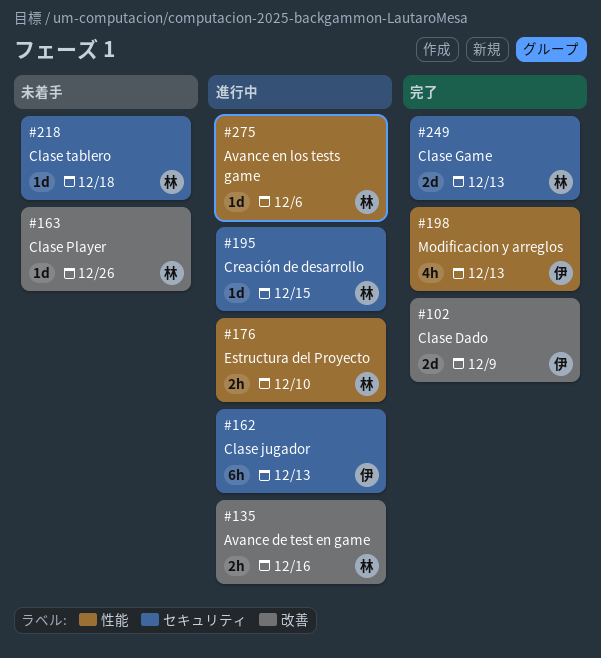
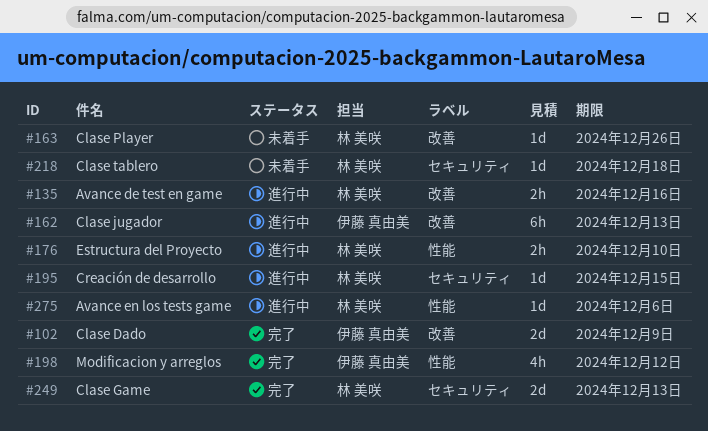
#162, label: セキュリティ -> 改善
#198, due: Dec 13 -> Dec 12

